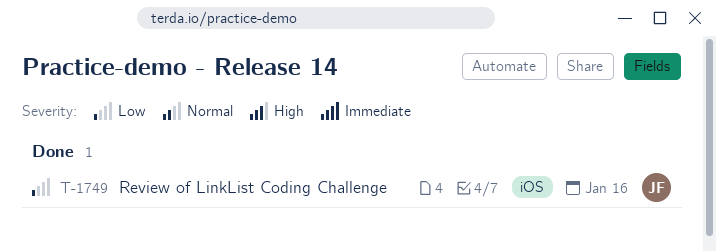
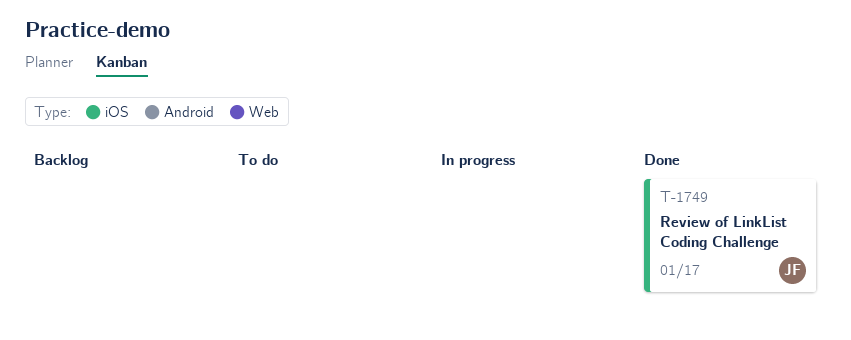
T-1749, due: Jan 16 -> Jan 17

